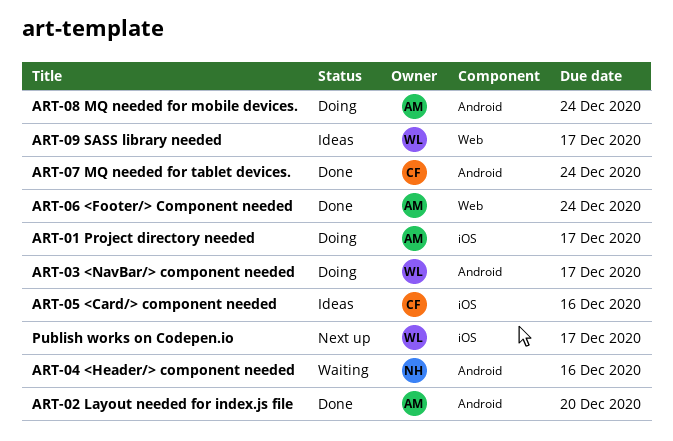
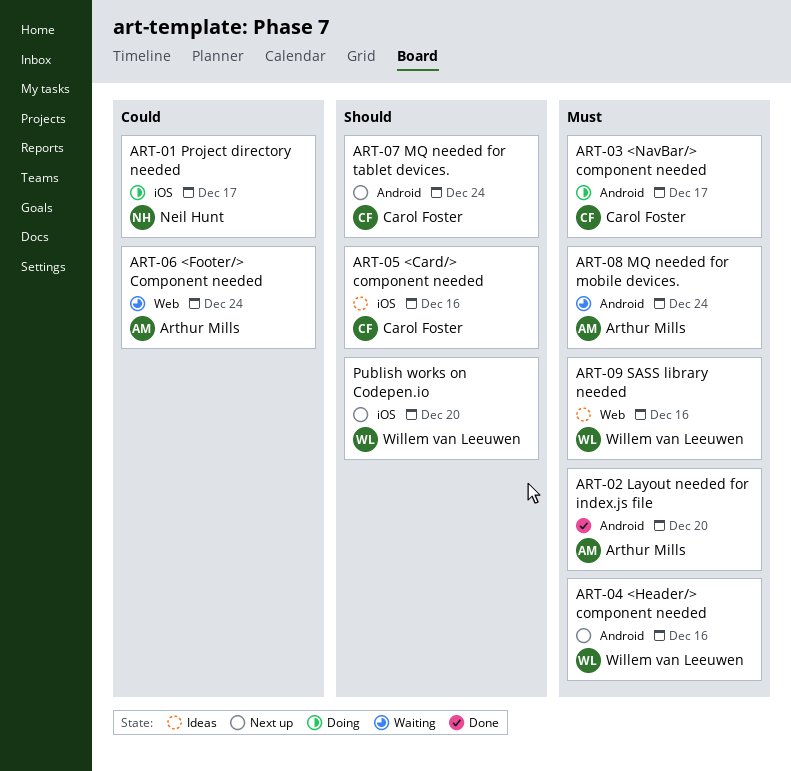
ART-01 Project directory needed, owner: Arthur Mills -> Neil Hunt
ART-03 <NavBar/> component needed, owner: Willem van Leeuwen -> Carol Foster
ART-04 <Header/> component needed, status: Waiting -> Next up
ART-04 <Header/> component needed, owner: Neil Hunt -> Willem van Leeuwen
ART-06 <Footer/> Component needed, status: Done -> Waiting
ART-07 MQ needed for tablet devices., status: Done -> Next up
ART-08 MQ needed for mobile devices., status: Doing -> Waiting
ART-09 SASS library needed, due: Dec 17 -> Dec 16
Publish works on Codepen.io, due: Dec 17 -> Dec 20

